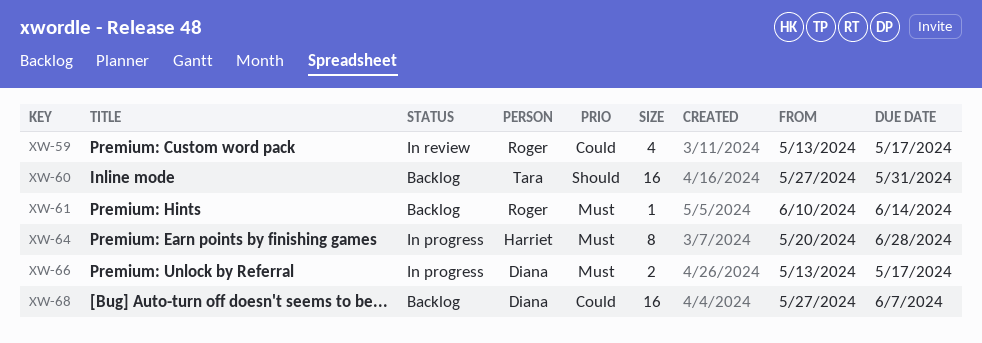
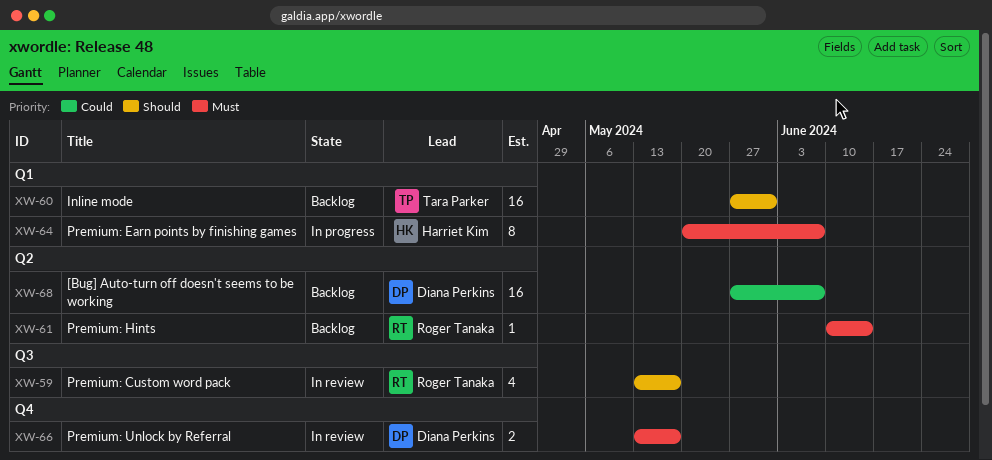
XW-59, priority: Could -> Should
XW-64, due: Jun 28 -> Jun 7
XW-66, status: In progress -> In review

